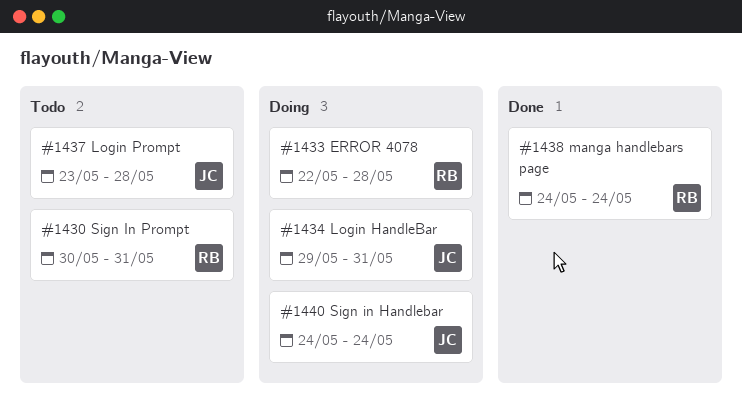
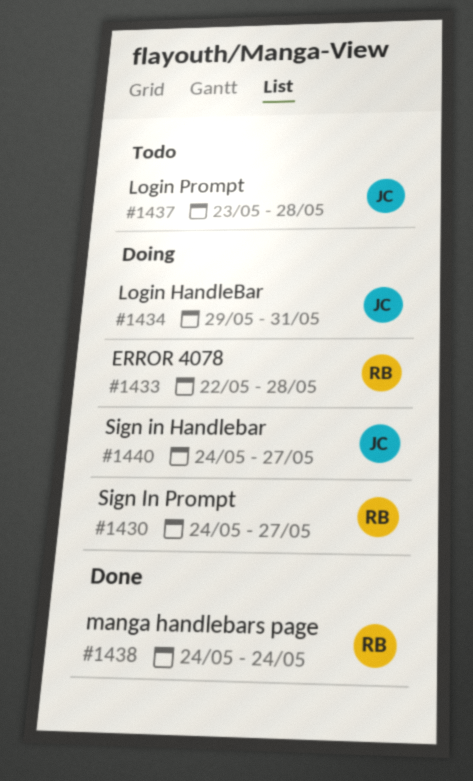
#1430, status: Todo -> Doing
#1430, start: May 30 -> May 24
#1430, due: May 31 -> May 27
#1440, due: May 24 -> May 27

